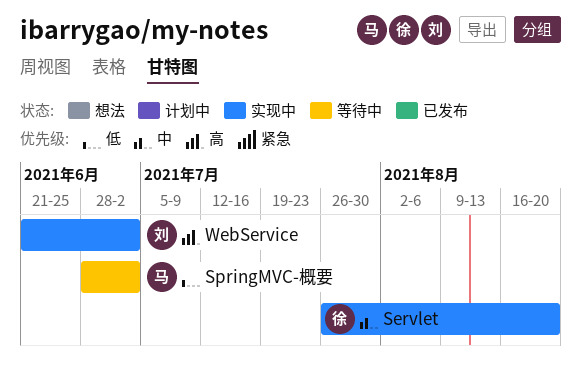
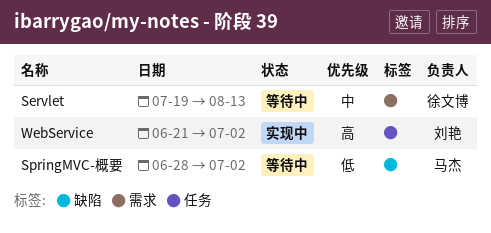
Servlet, status: 实现中 -> 等待中
Servlet, start: Jul 26 -> Jul 19
Servlet, due: Aug 20 -> Aug 13

